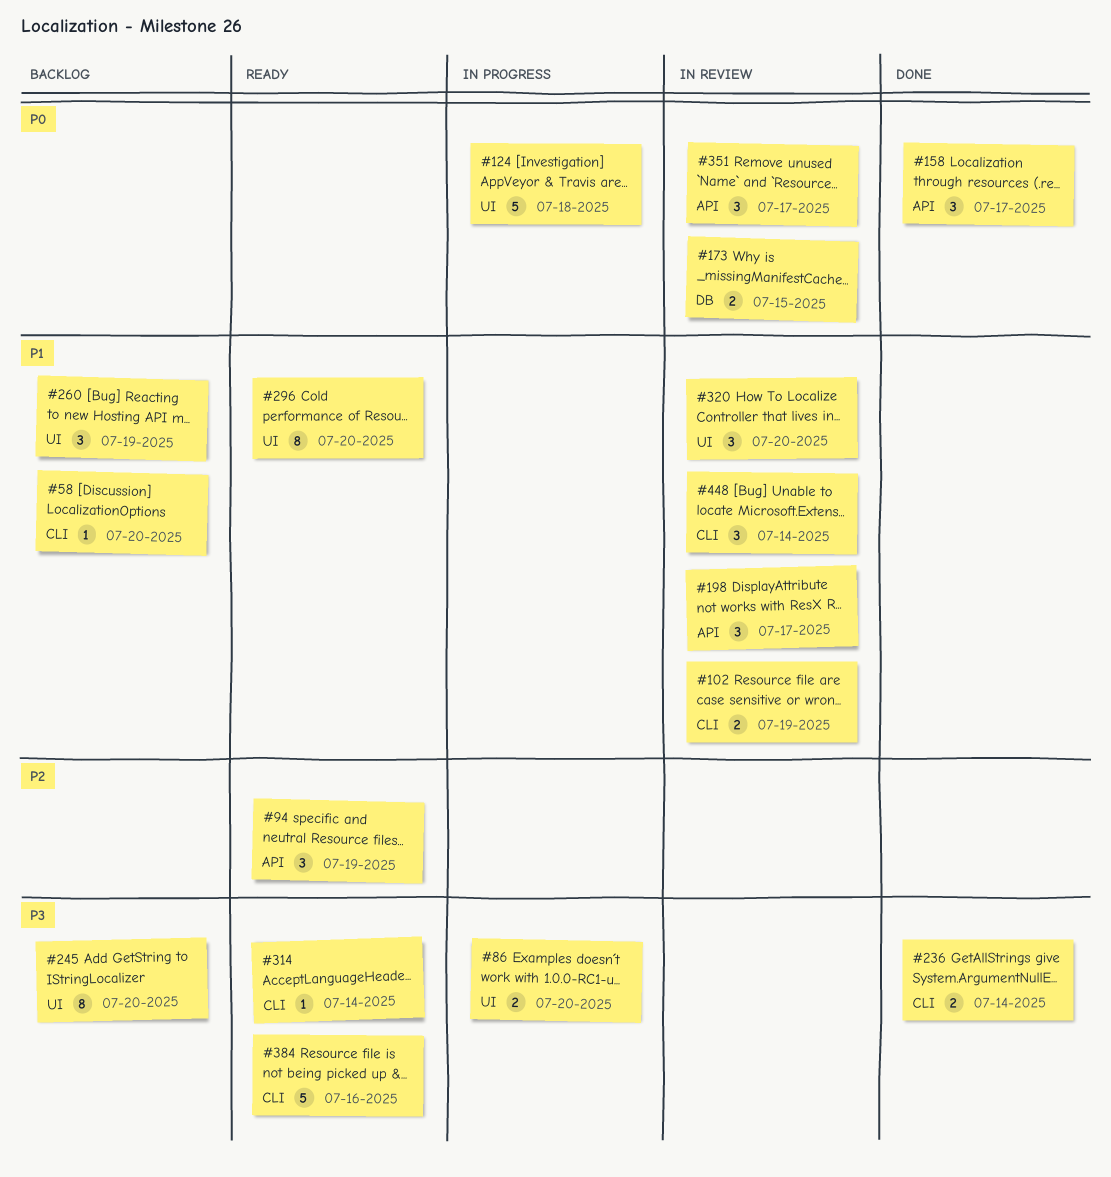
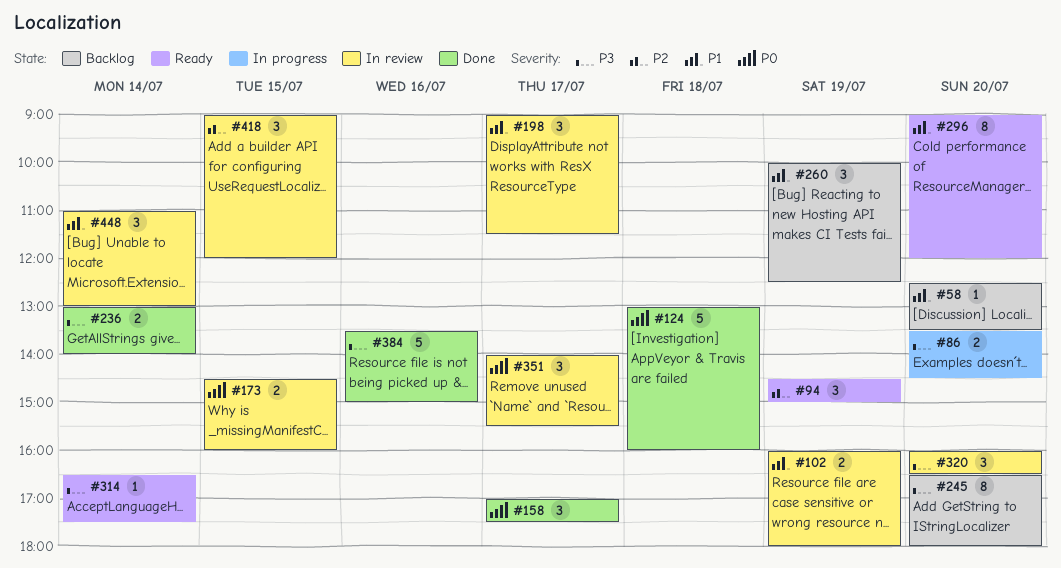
#124, status: In progress -> Done
#320, priority: P1 -> P3
#384, status: Ready -> Done
#418: none -> present

